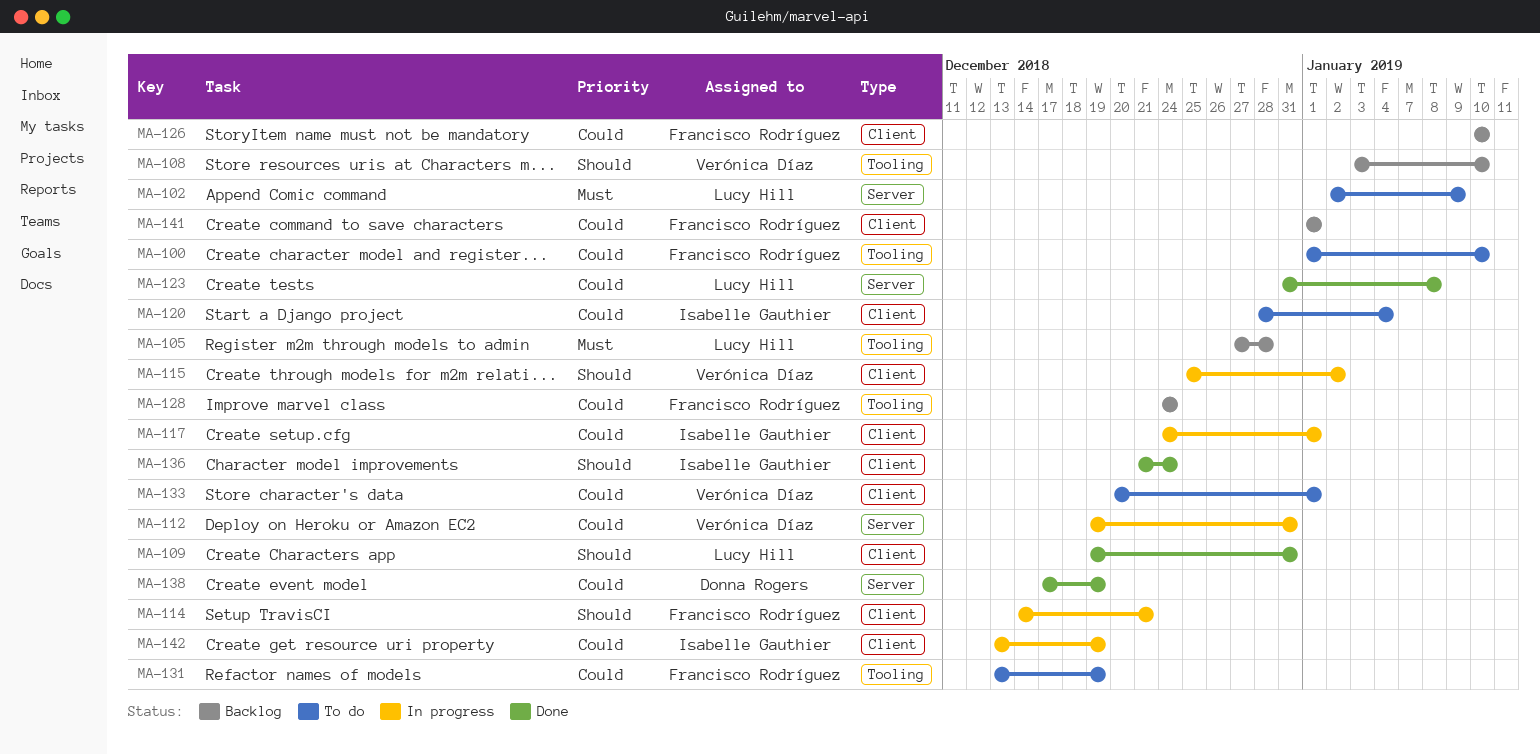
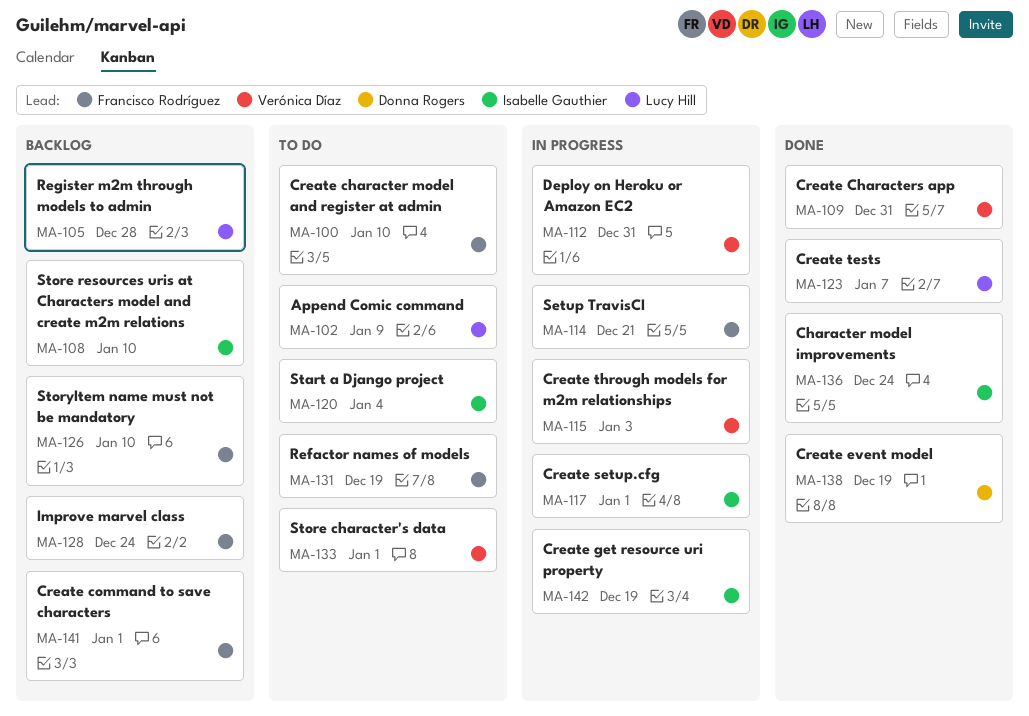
MA-108, owner: Verónica Díaz -> Isabelle Gauthier
MA-109, owner: Lucy Hill -> Verónica Díaz
MA-115, due: Jan 2 -> Jan 3
MA-123, due: Jan 8 -> Jan 7

